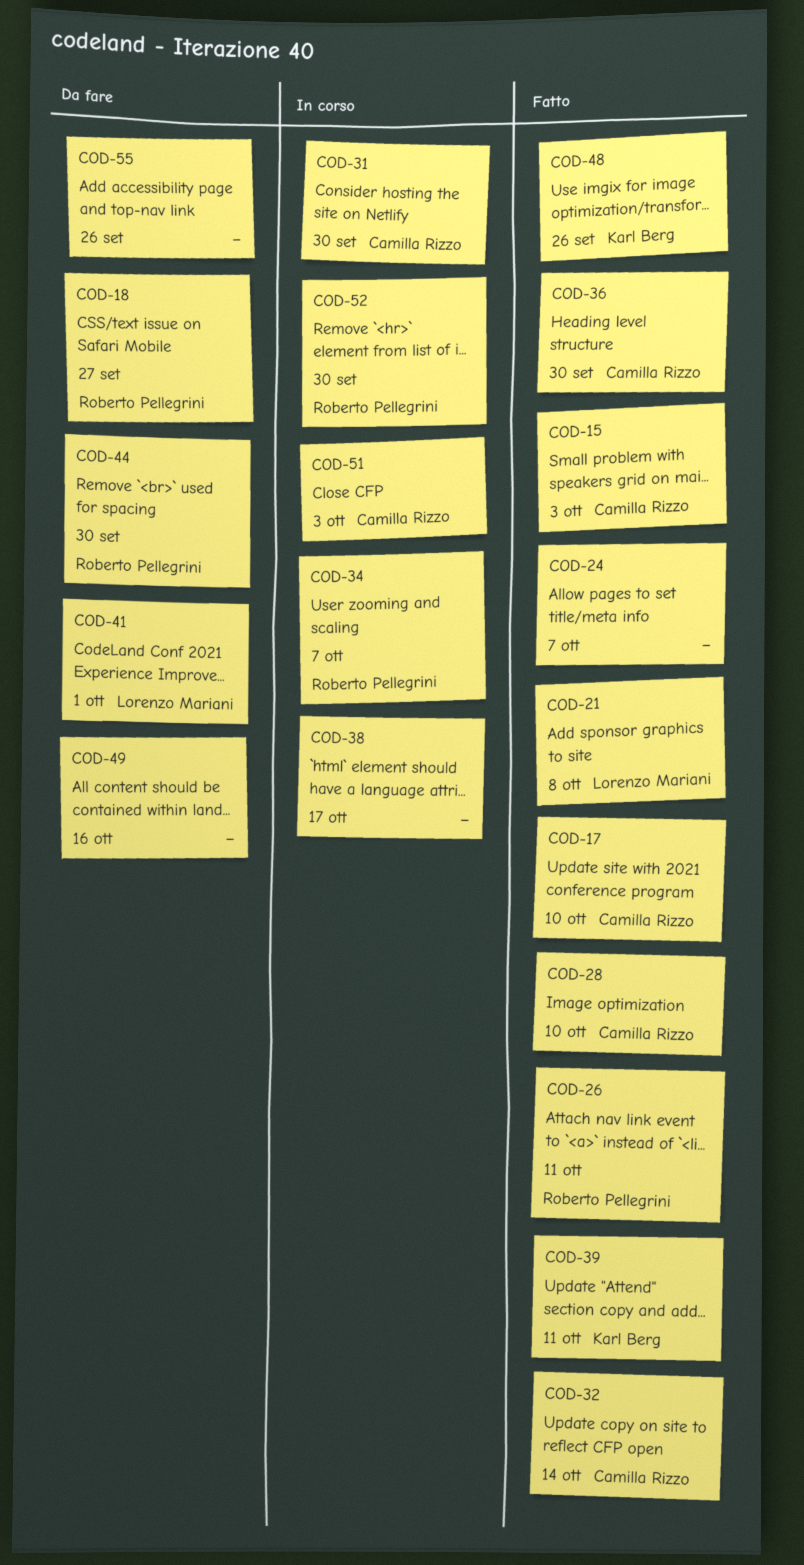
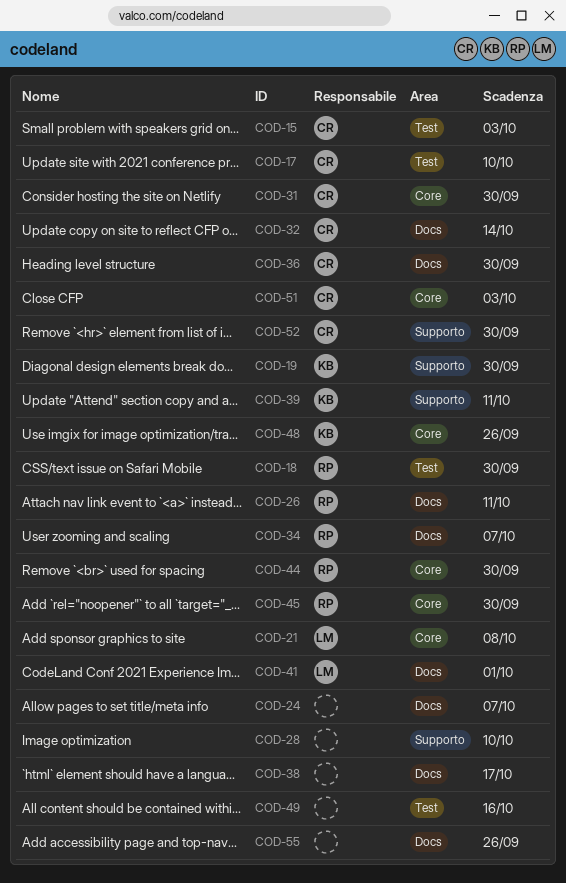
COD-18, due: Sep 27 -> Sep 30
COD-19: none -> present
COD-28, owner: Camilla Rizzo -> none
COD-45: none -> present
COD-52, owner: Roberto Pellegrini -> Camilla Rizzo

